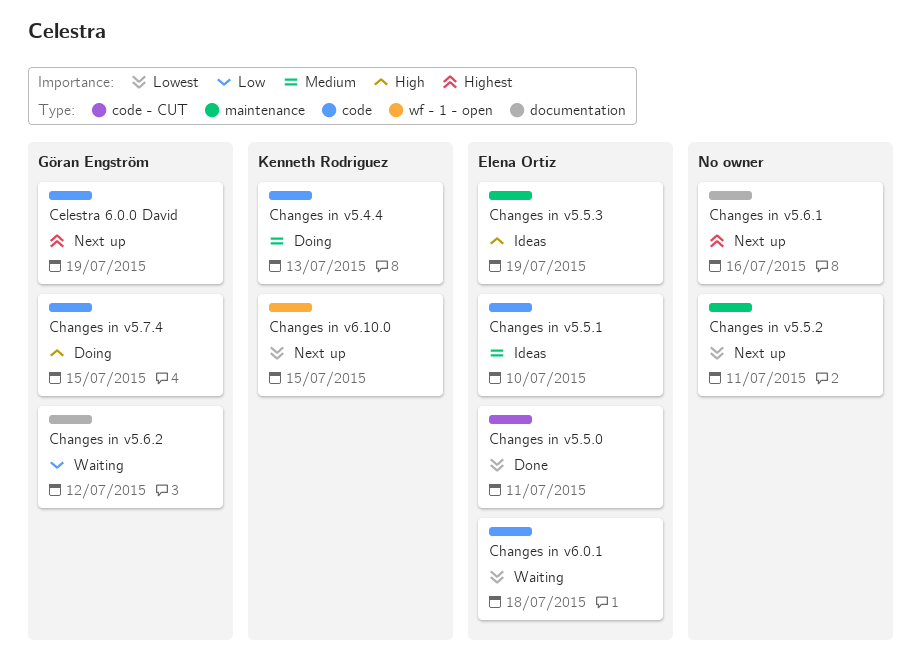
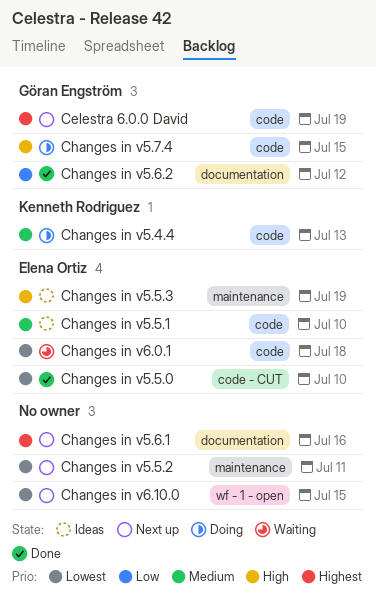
Changes in v5.5.0, due: Jul 11 -> Jul 10
Changes in v5.6.2, status: Waiting -> Done
Changes in v6.10.0, owner: Kenneth Rodriguez -> none

